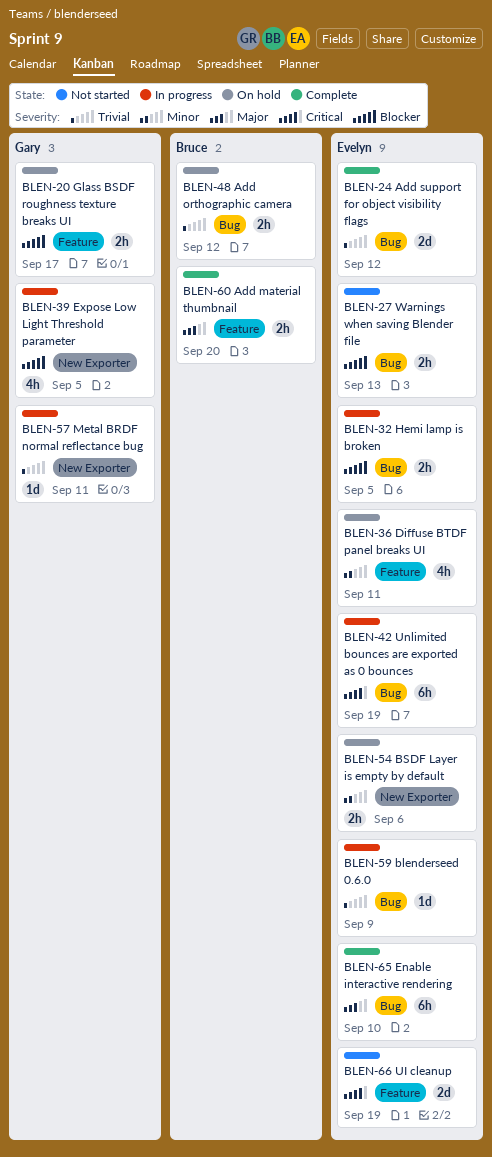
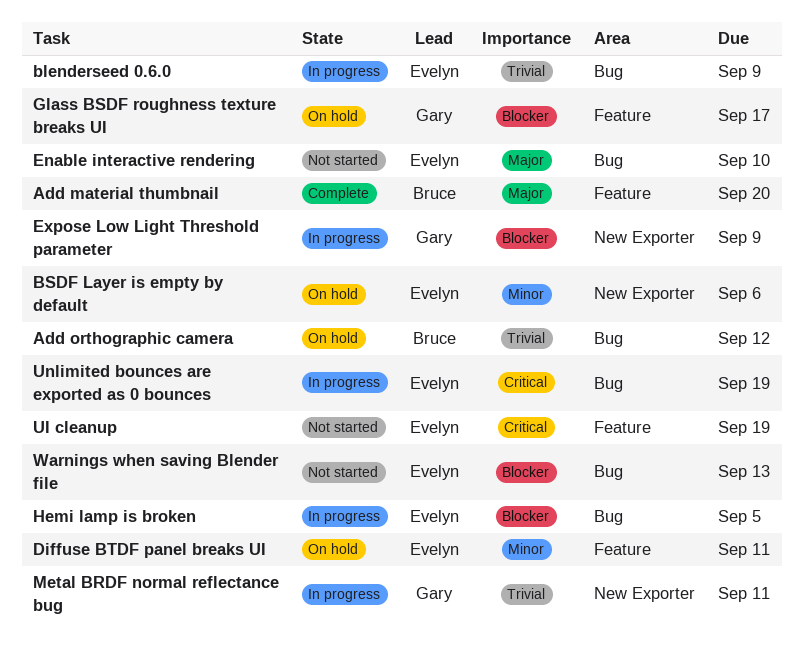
Add support for object visibility flags: present -> none
Enable interactive rendering, status: Complete -> Not started
Expose Low Light Threshold parameter, due: Sep 5 -> Sep 9

